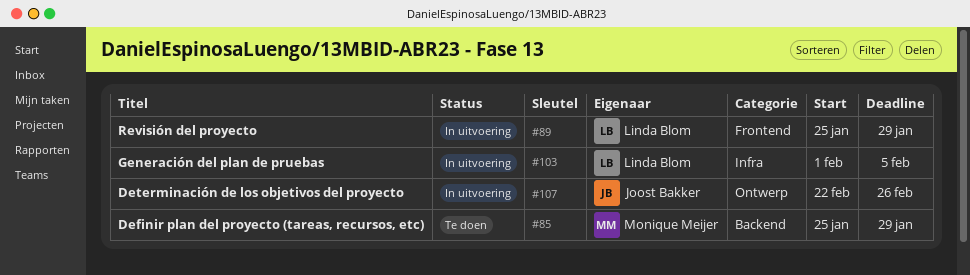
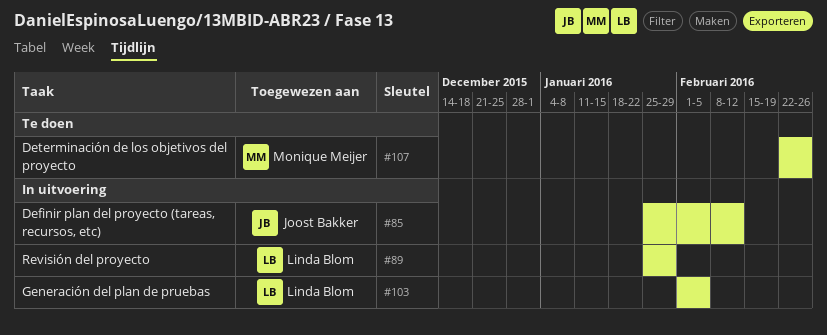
#85, status: Te doen -> In uitvoering
#85, owner: Monique Meijer -> Joost Bakker
#85, due: Jan 29 -> Feb 12
#107, status: In uitvoering -> Te doen
#107, owner: Joost Bakker -> Monique Meijer

